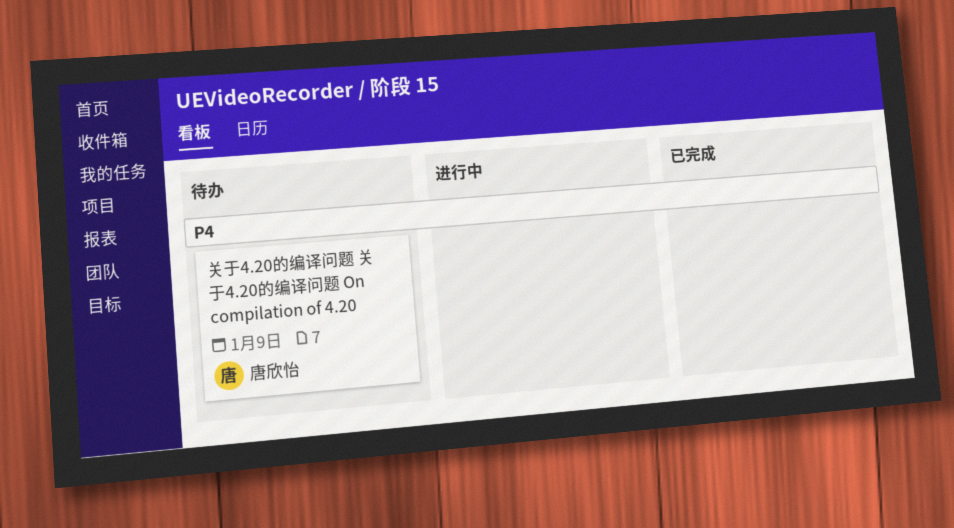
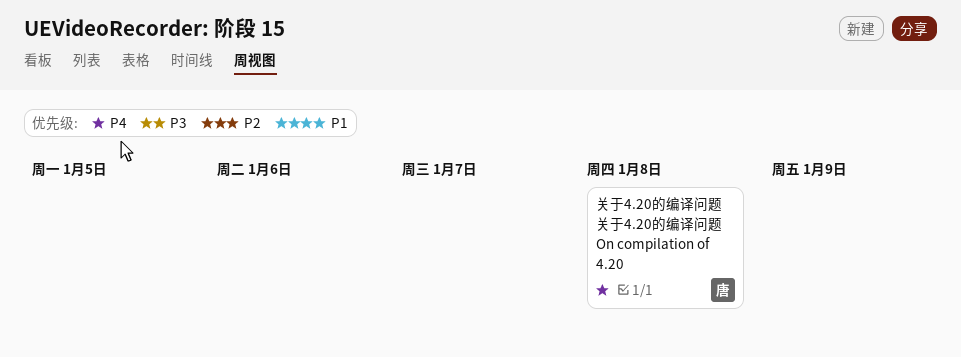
关于4.20的编译问题 关于4.20的编译问题 On compilation of 4.20, day: Jan 9 -> Jan 8

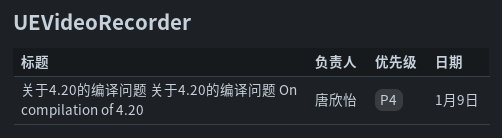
关于4.20的编译问题 关于4.20的编译问题 On compilation of 4.20, day: Jan 8 -> Jan 9

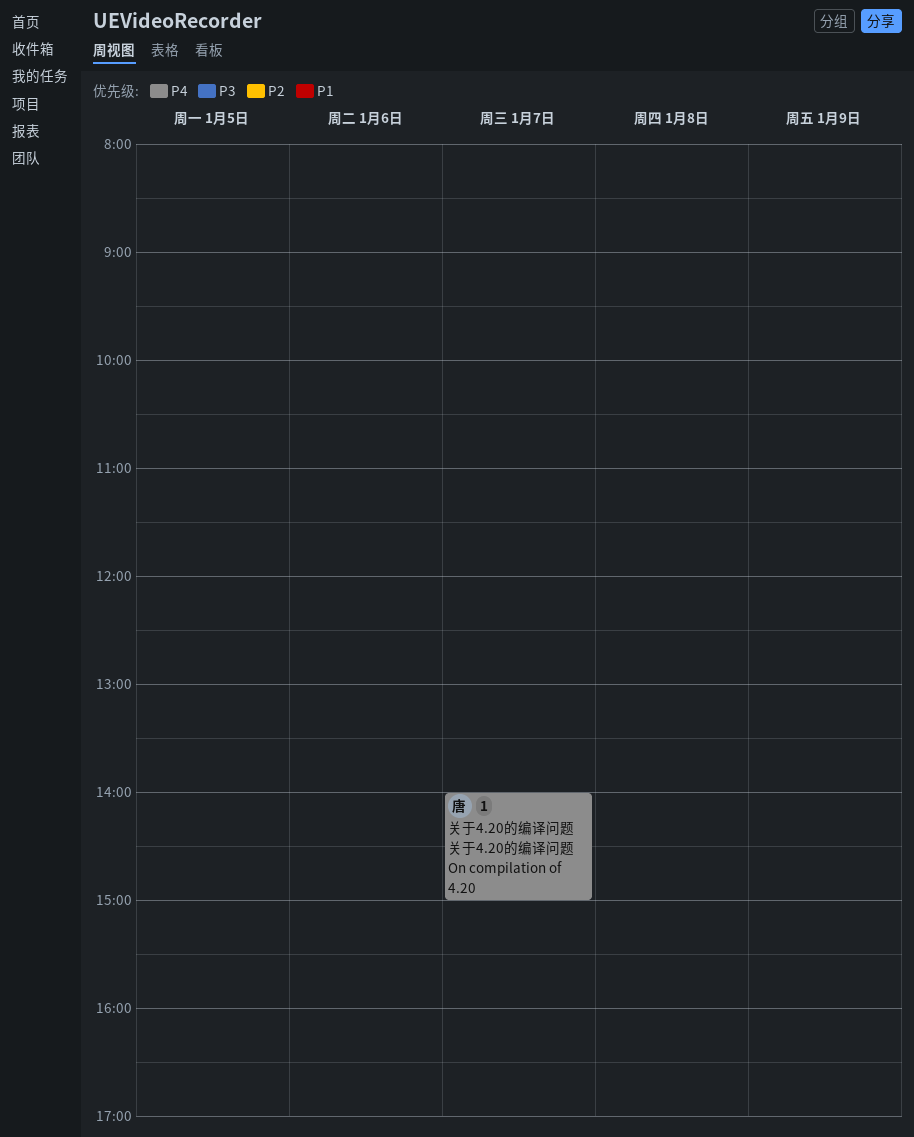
关于4.20的编译问题 关于4.20的编译问题 On compilation of 4.20, day: Jan 9 -> Jan 7

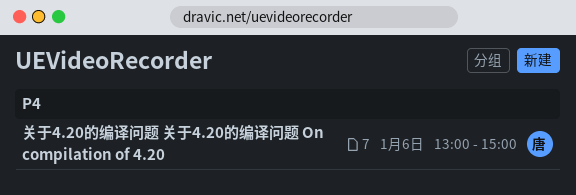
关于4.20的编译问题 关于4.20的编译问题 On compilation of 4.20, day: Jan 7 -> Jan 6
关于4.20的编译问题 关于4.20的编译问题 On compilation of 4.20, begins: 14:00 -> 13:00

